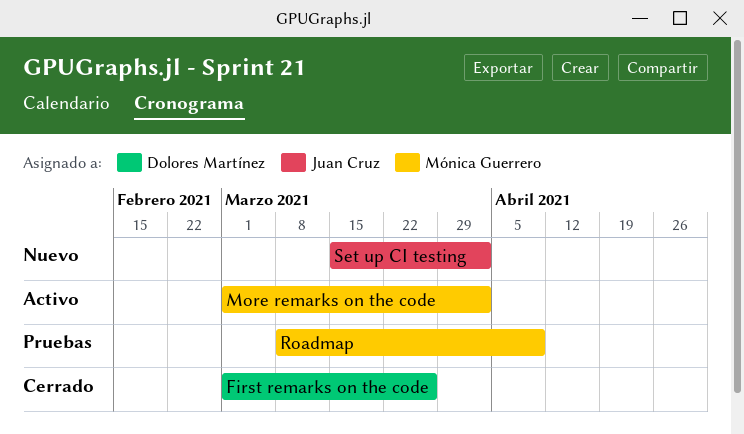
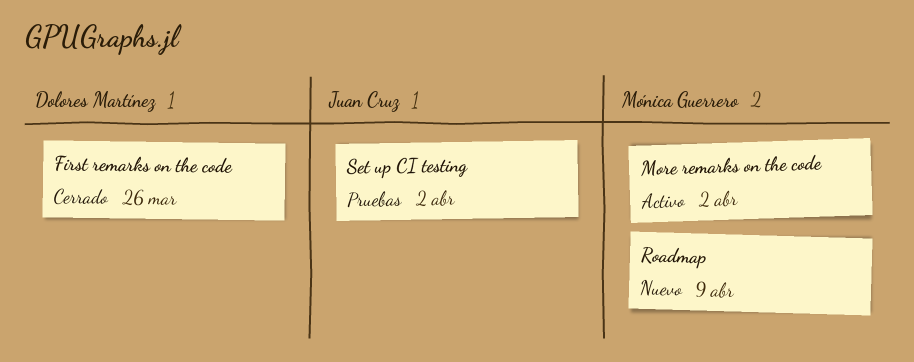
Roadmap, status: Pruebas -> Nuevo
Set up CI testing, status: Nuevo -> Pruebas

